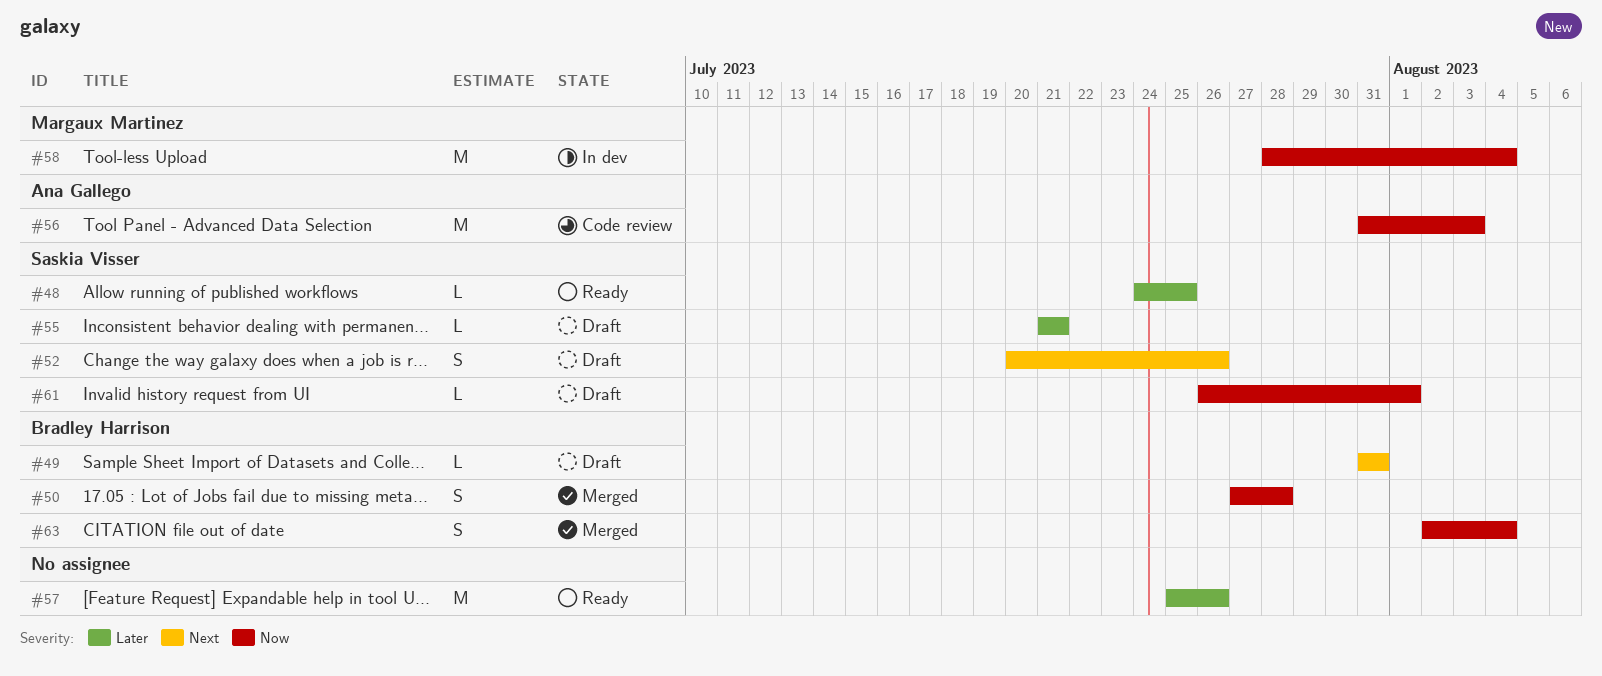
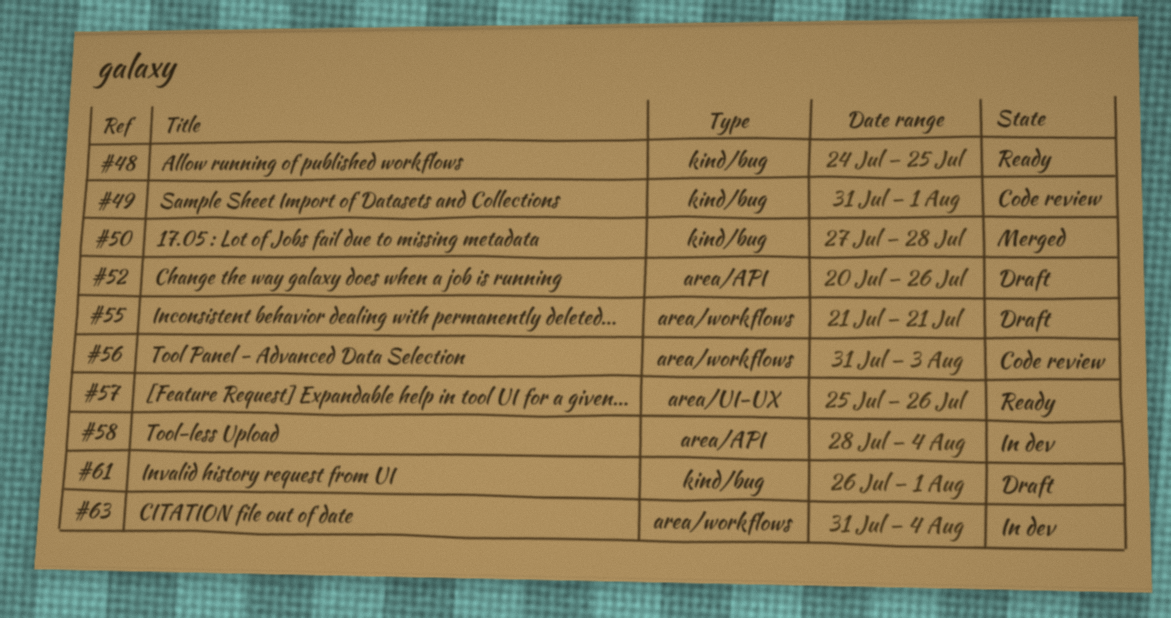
#49, status: Draft -> Code review
#49, due: Jul 31 -> Aug 1
#63, status: Merged -> In dev
#63, start: Aug 2 -> Jul 31

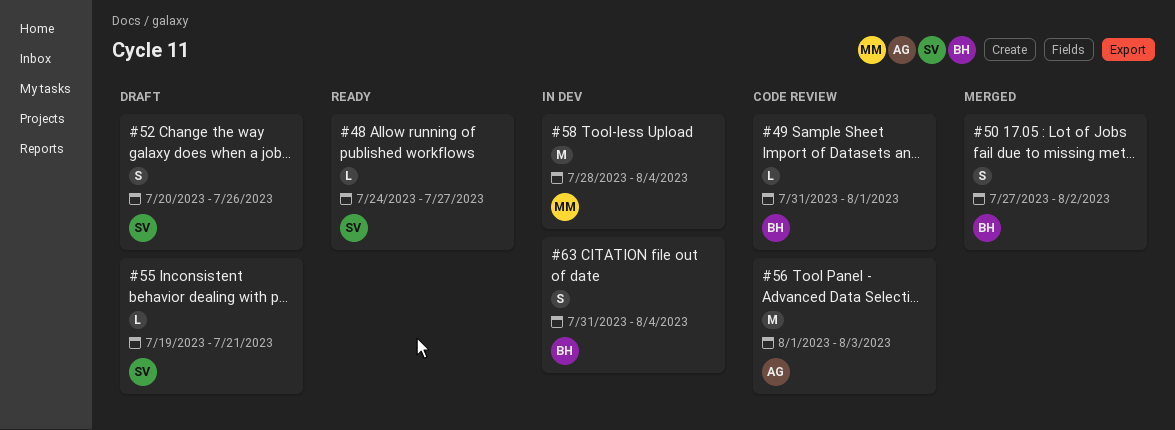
#48, due: Jul 25 -> Jul 27
#50, due: Jul 28 -> Aug 2
#55, start: Jul 21 -> Jul 19
#56, start: Jul 31 -> Aug 1
#57: present -> none
#61: present -> none

